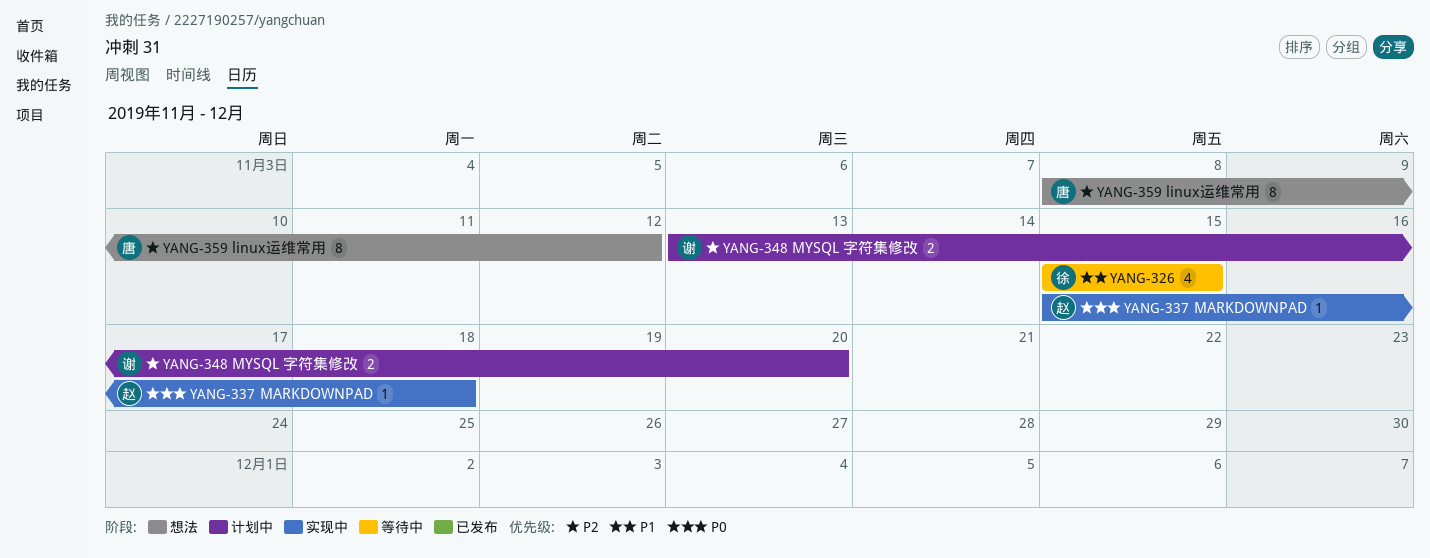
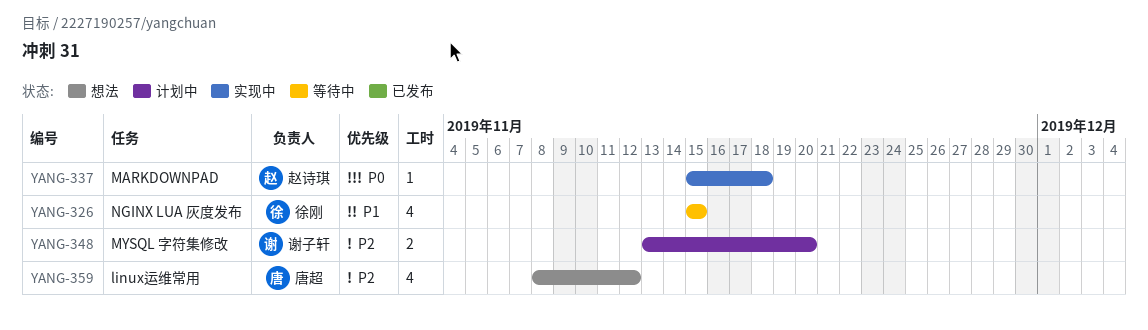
YANG-359, estimate: 8 -> 4

